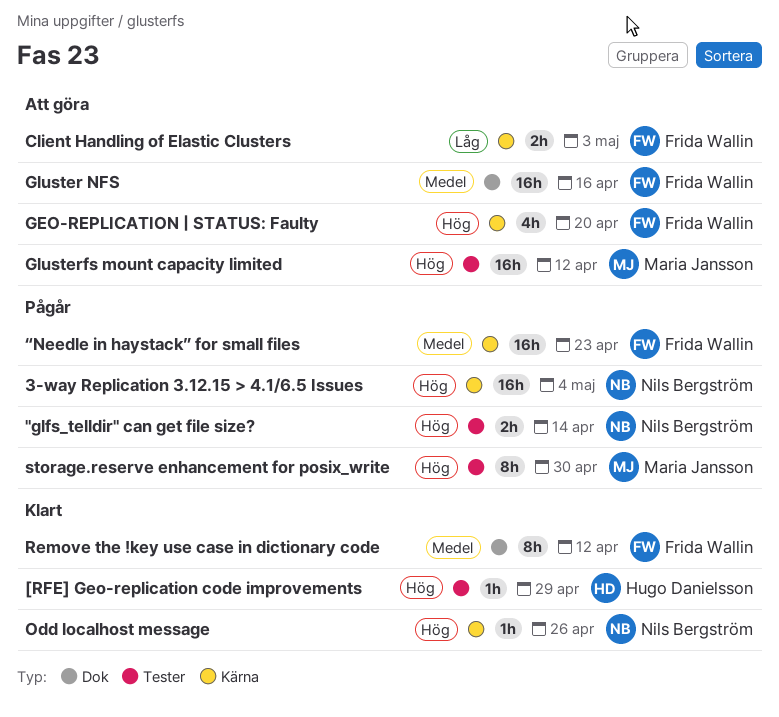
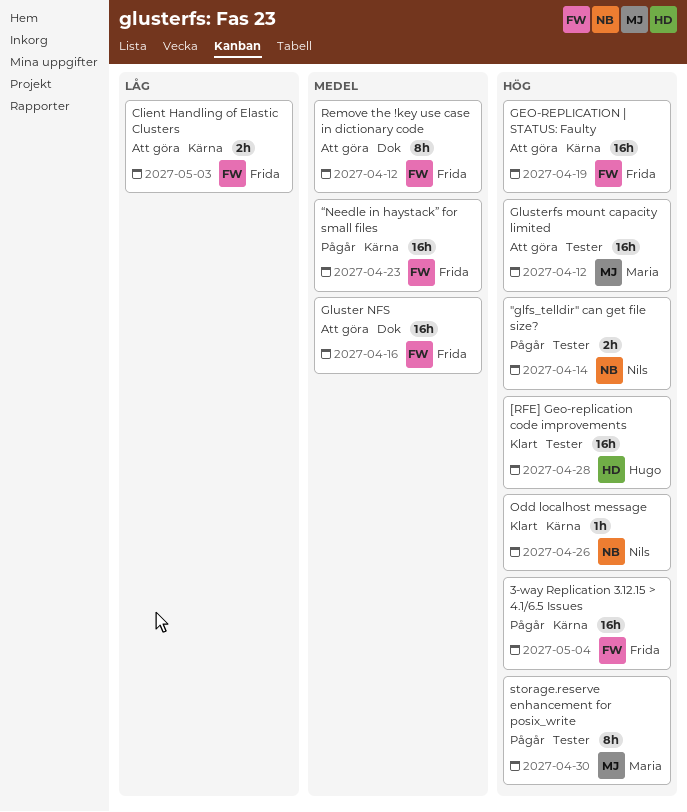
3-way Replication 3.12.15 > 4.1/6.5 Issues, owner: Nils Bergström -> Frida Wallin
[RFE] Geo-replication code improvements, estimate: 1h -> 16h
[RFE] Geo-replication code improvements, due: Apr 29 -> Apr 28
GEO-REPLICATION | STATUS: Faulty, estimate: 4h -> 16h
GEO-REPLICATION | STATUS: Faulty, due: Apr 20 -> Apr 19
Remove the !key use case in dictionary code, status: Klart -> Att göra

